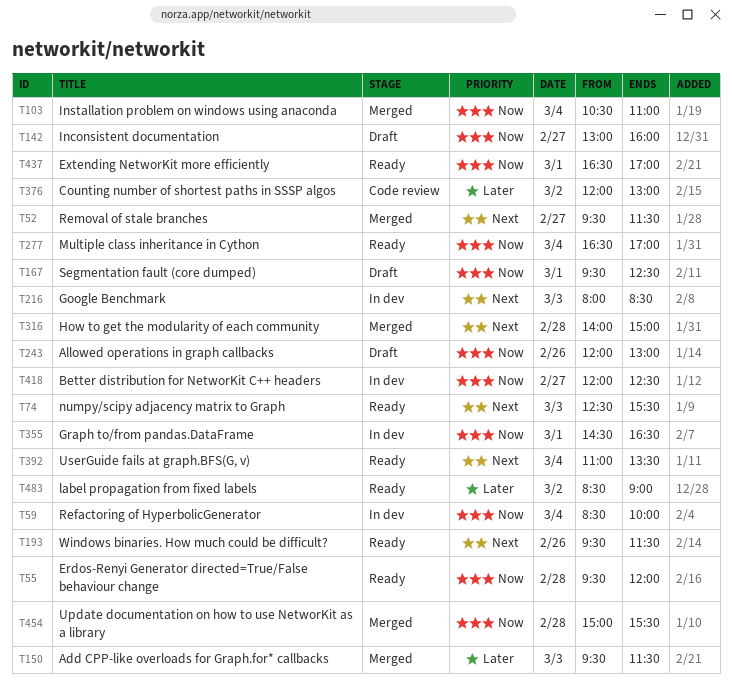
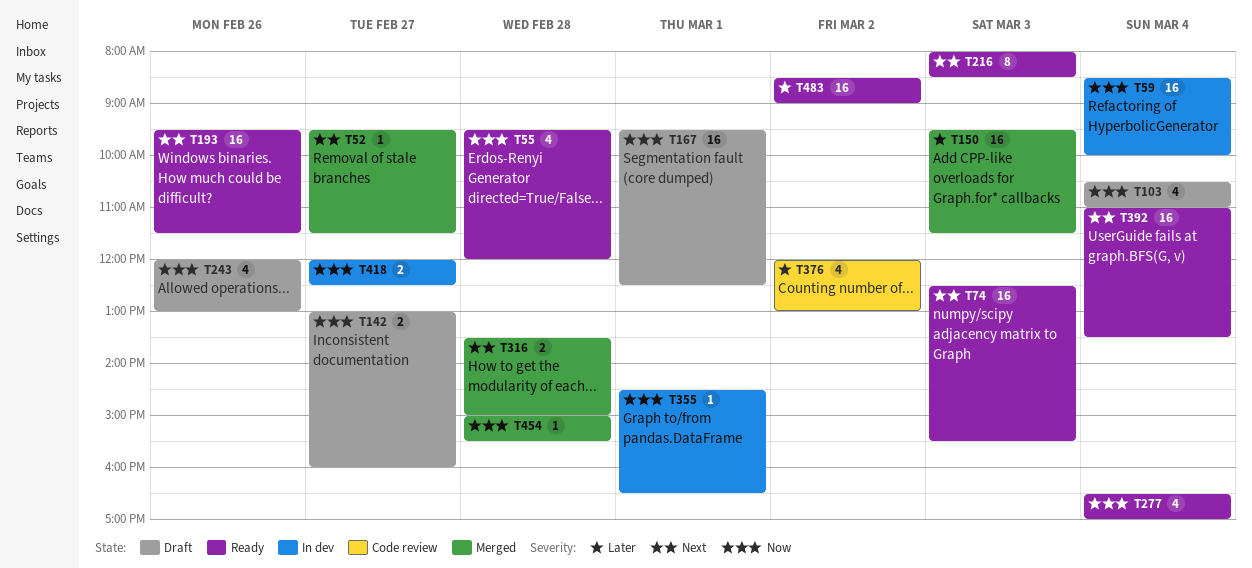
T103, status: Merged -> Draft
T216, status: In dev -> Ready
T316, begins: 14:00 -> 13:30
T437: present -> none

